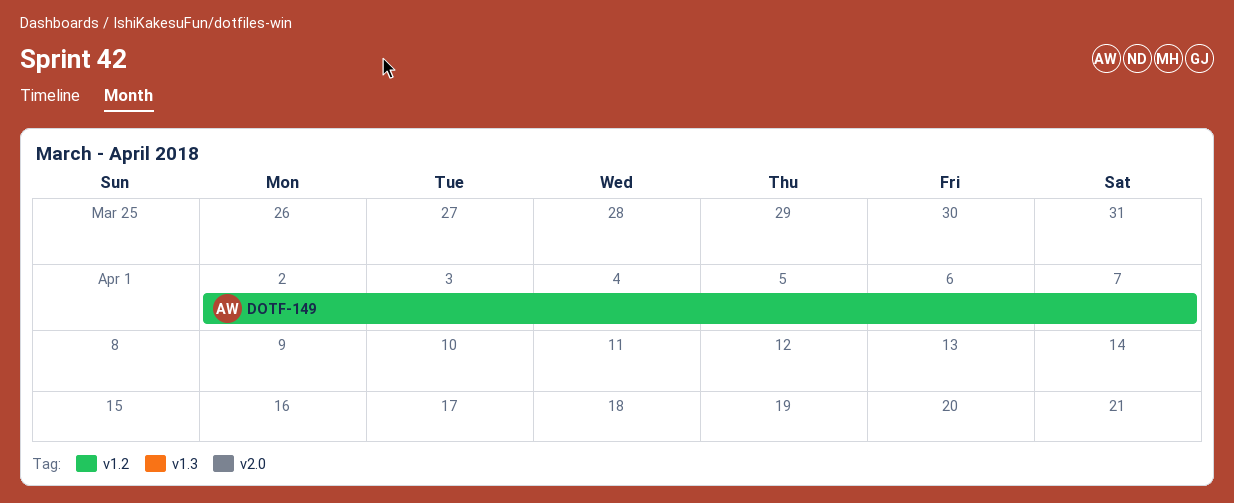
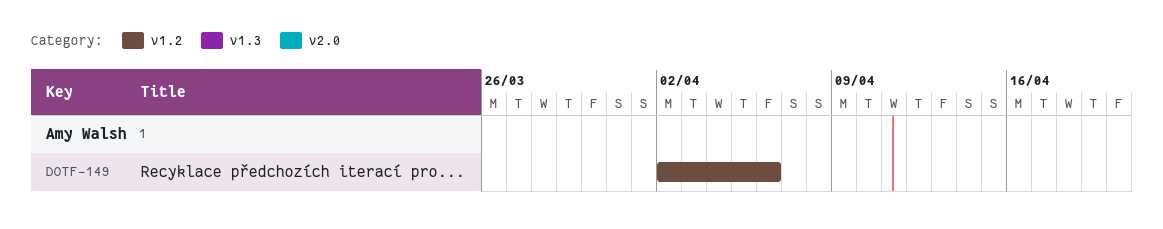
DOTF-149, due: Apr 7 -> Apr 6

